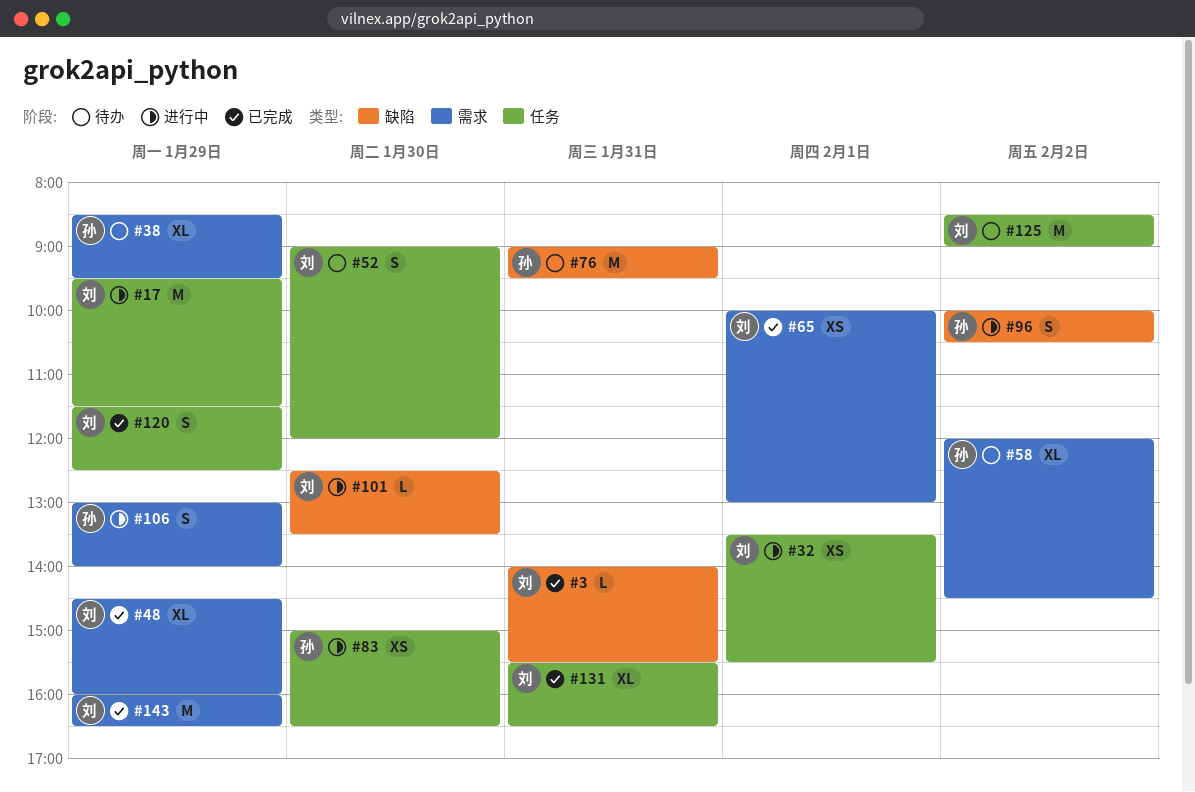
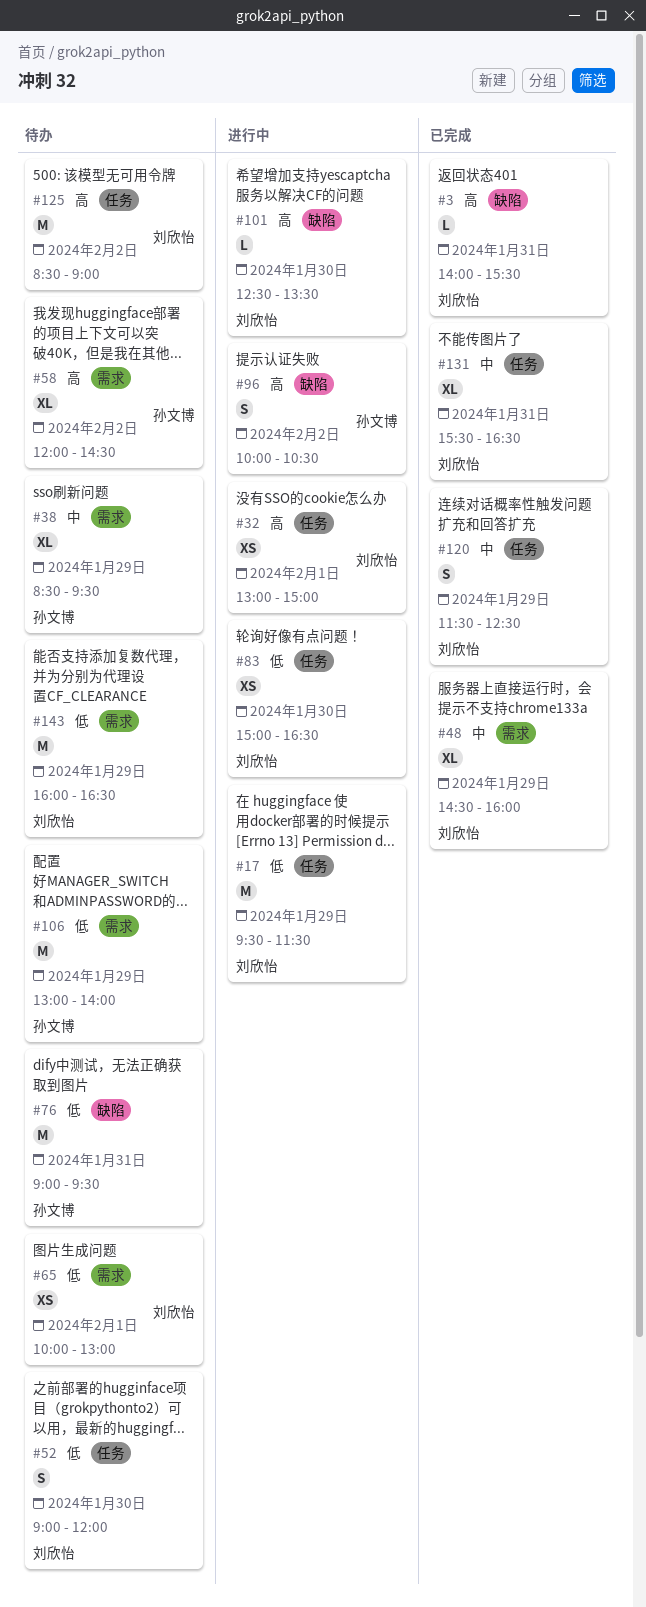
#32, begins: 13:30 -> 13:00
#32, ends: 15:30 -> 15:00
#65, status: 已完成 -> 待办
#83, owner: 孙文博 -> 刘欣怡
#106, status: 进行中 -> 待办
#106, estimate: S -> M
#143, status: 已完成 -> 待办

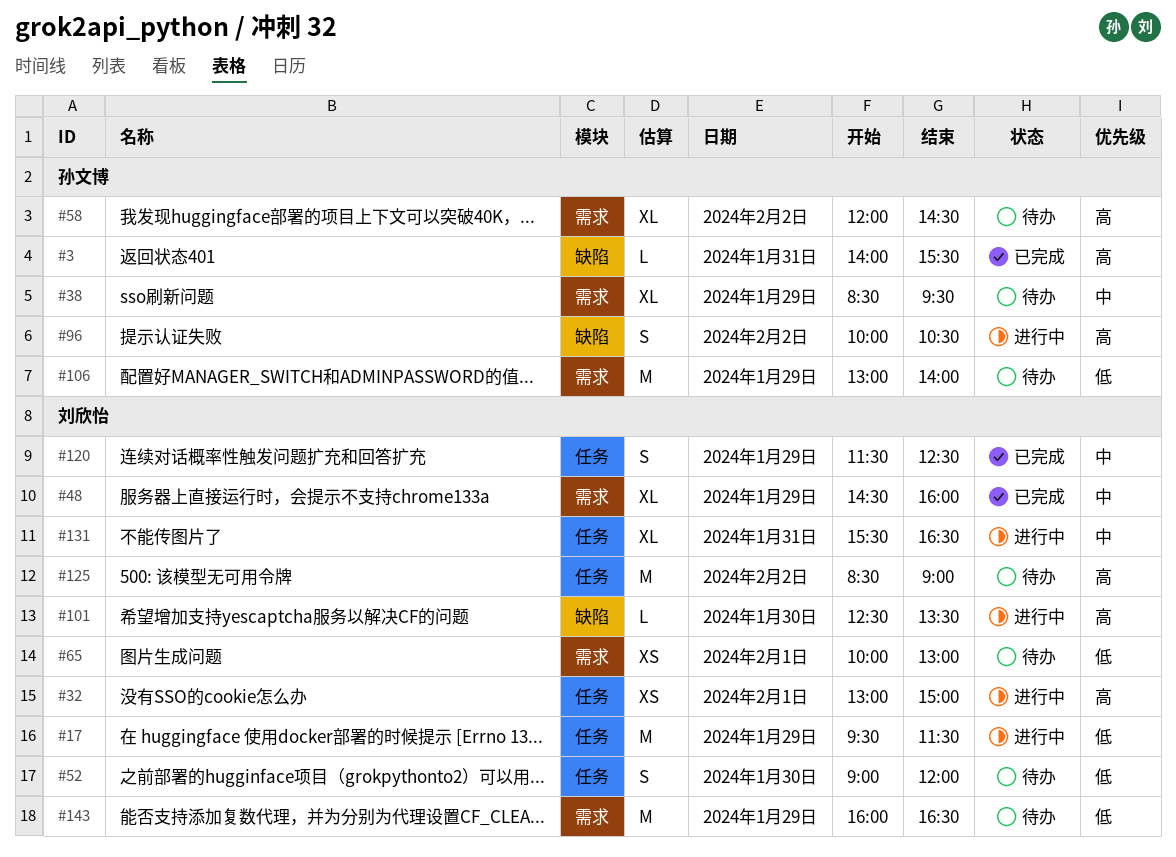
#3, owner: 刘欣怡 -> 孙文博
#76: present -> none
#83: present -> none
#131, status: 已完成 -> 进行中

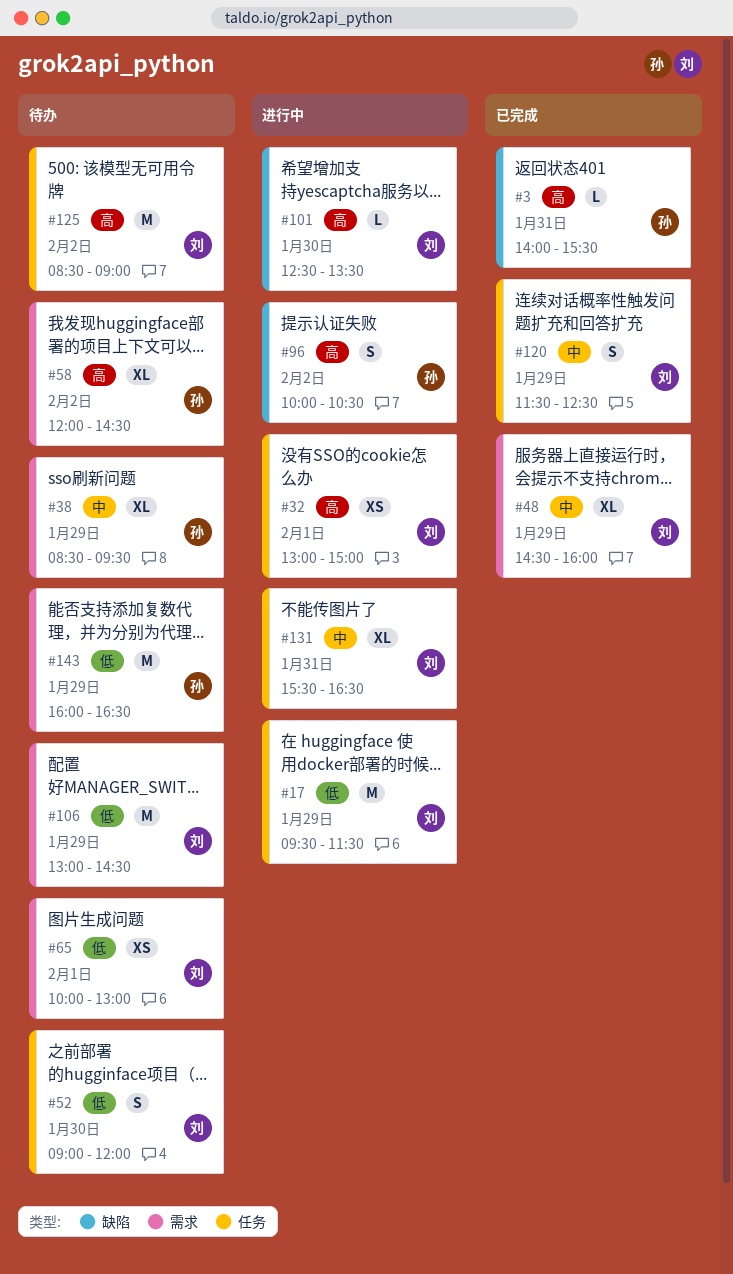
#106, owner: 孙文博 -> 刘欣怡
#106, ends: 14:00 -> 14:30
#143, owner: 刘欣怡 -> 孙文博

